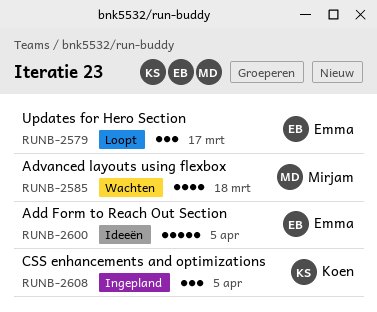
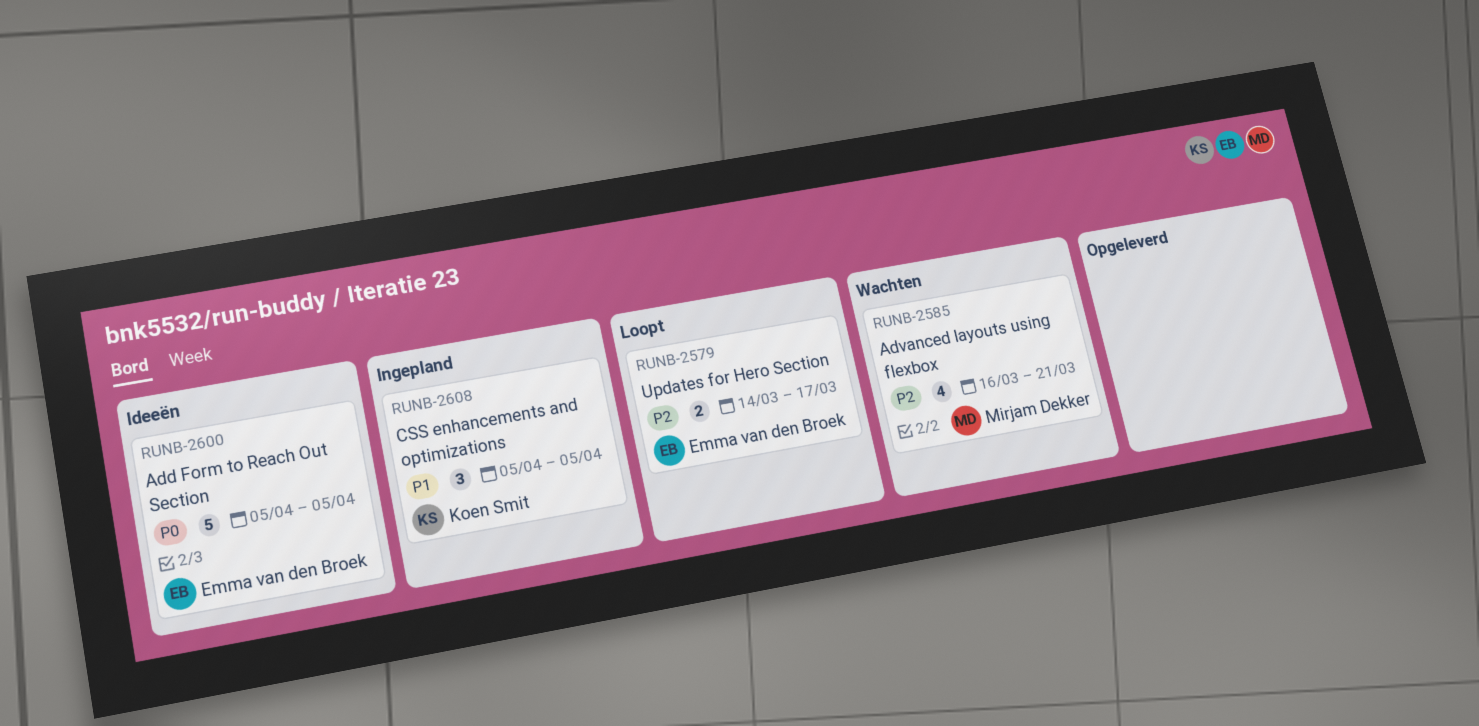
RUNB-2579, estimate: 3 -> 2
RUNB-2585, due: Mar 18 -> Mar 21

